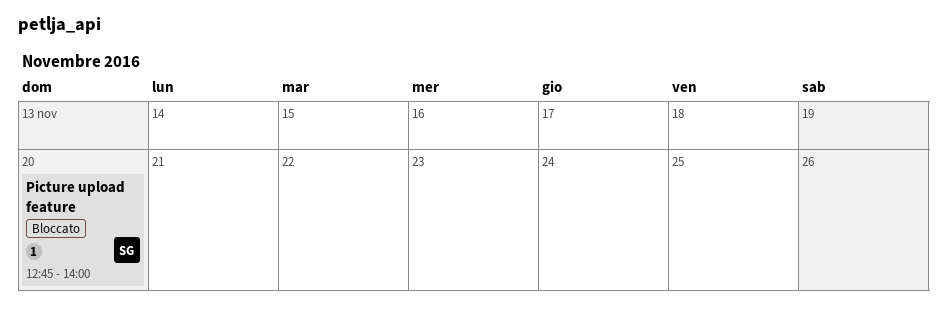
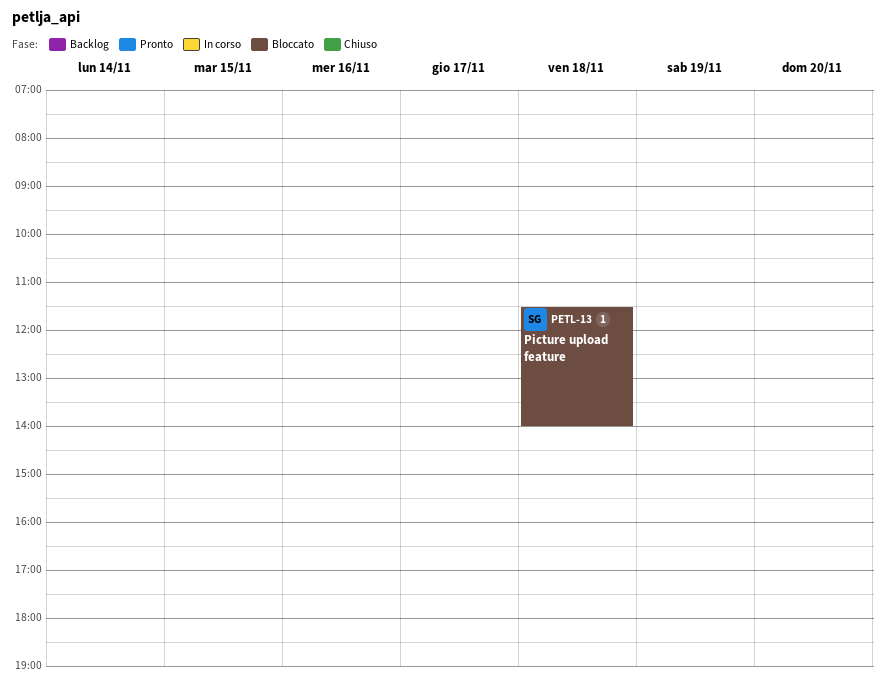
Picture upload feature, day: Nov 20 -> Nov 18
Picture upload feature, begins: 12:45 -> 11:30

